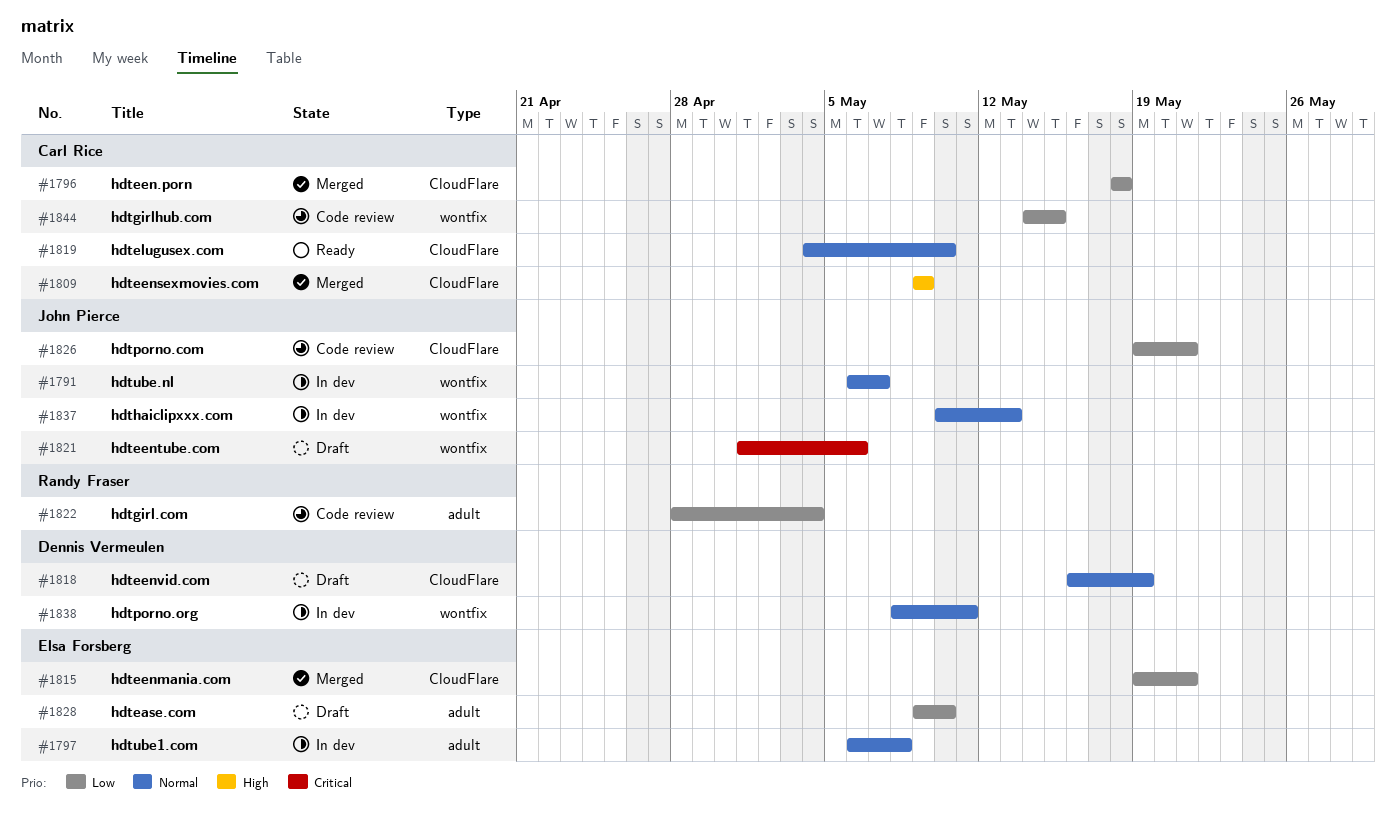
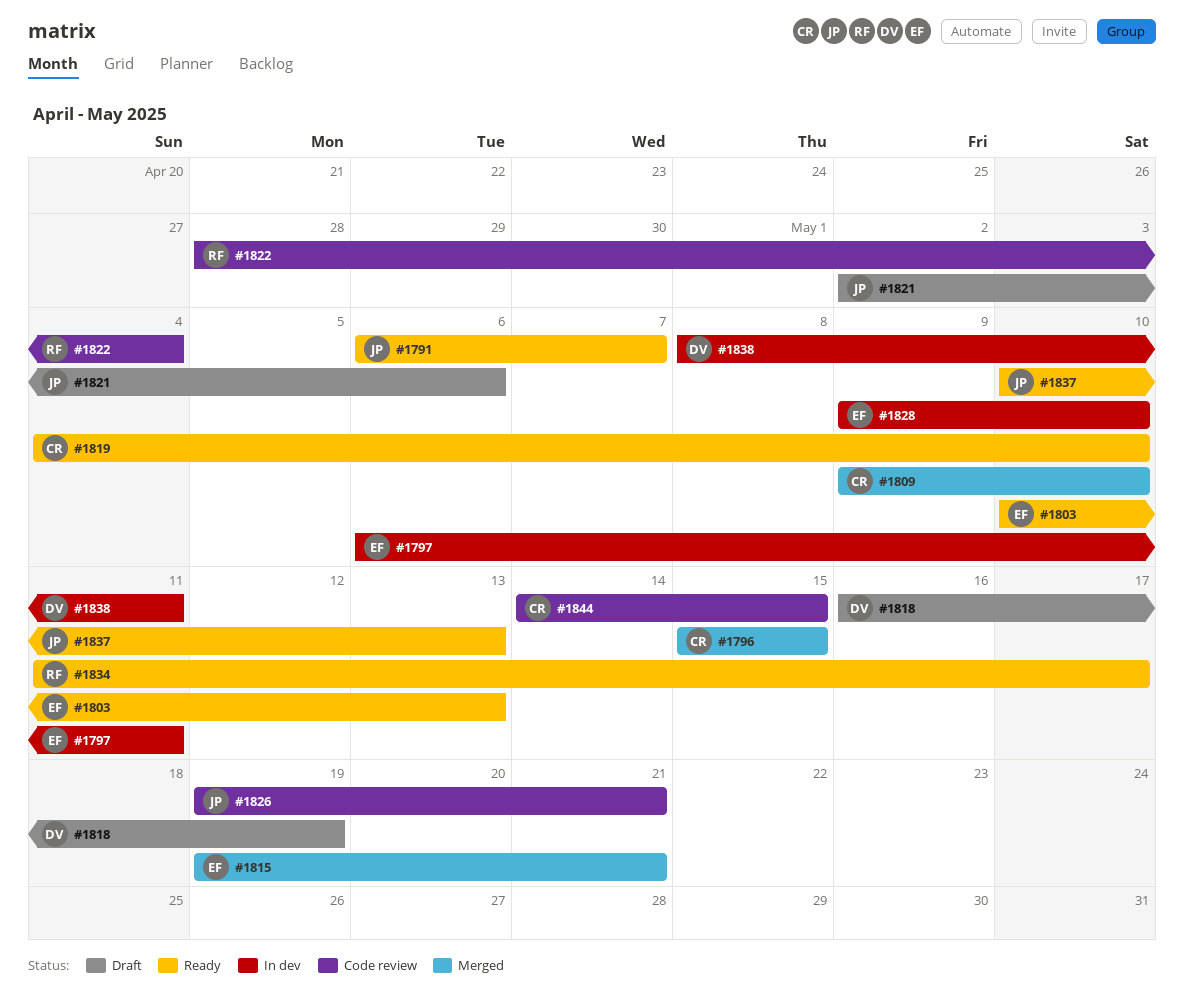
#1791, status: In dev -> Ready
#1796, start: May 18 -> May 15
#1796, due: May 18 -> May 15
#1797, due: May 8 -> May 11
#1803: none -> present
#1809, due: May 9 -> May 10
#1821, start: May 1 -> May 2
#1828, status: Draft -> In dev
#1834: none -> present
#1837, status: In dev -> Ready

